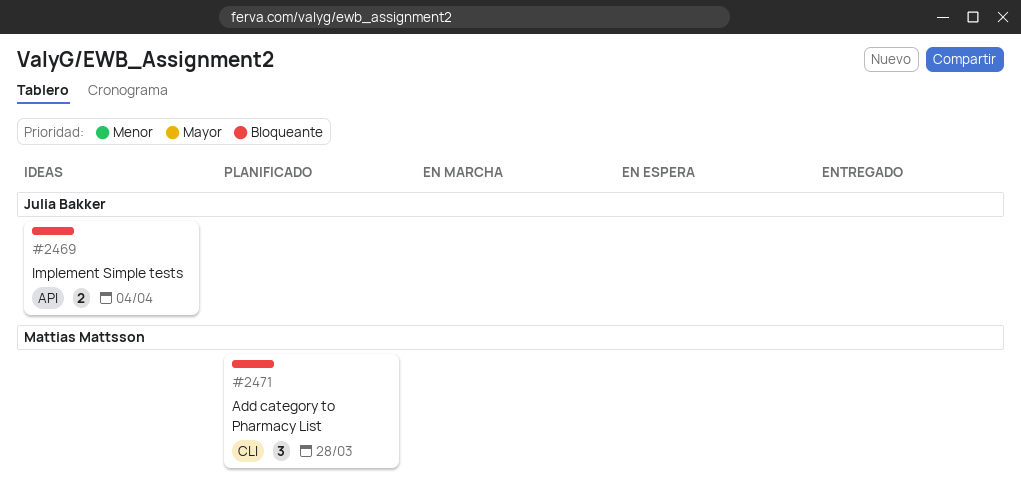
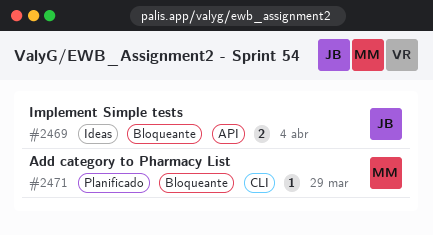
#2471, estimate: 3 -> 1
#2471, due: Mar 28 -> Mar 29

